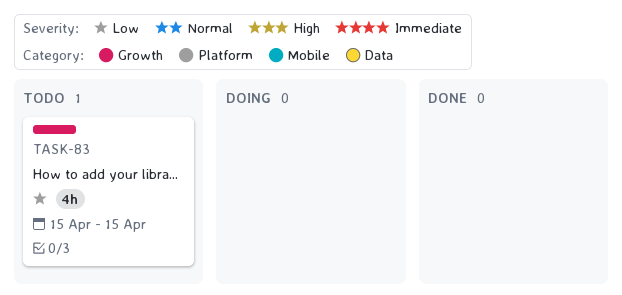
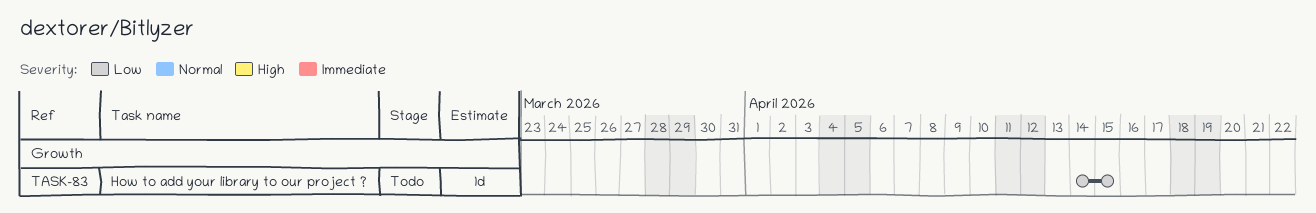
TASK-83, estimate: 4h -> 1d
TASK-83, start: Apr 15 -> Apr 14

